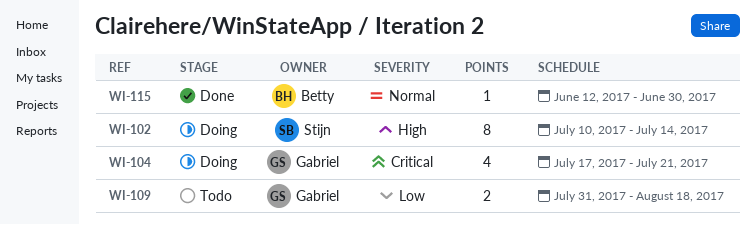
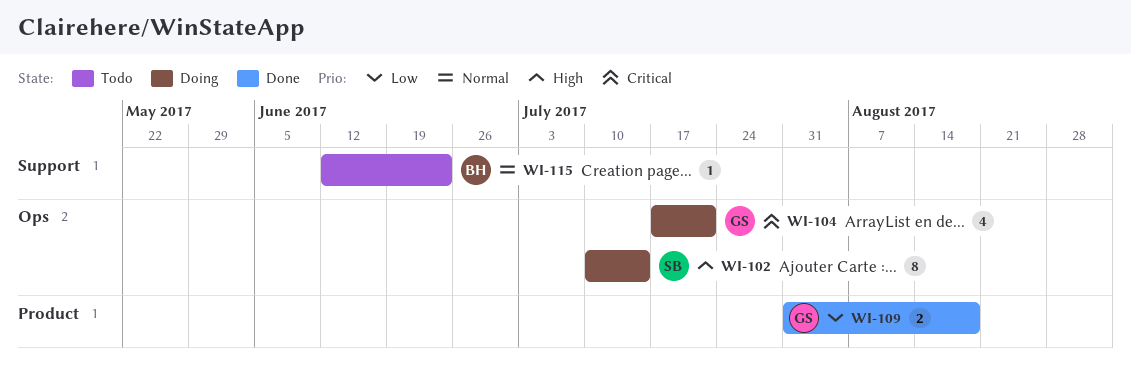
WI-109, status: Todo -> Done
WI-115, status: Done -> Todo
WI-115, due: Jun 30 -> Jun 23

